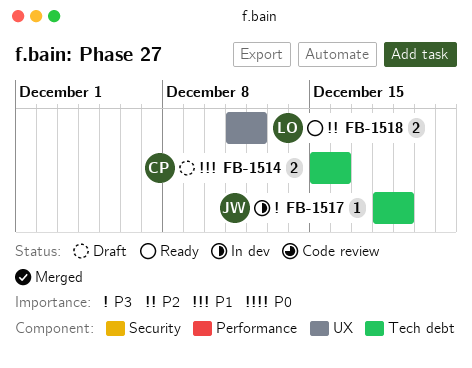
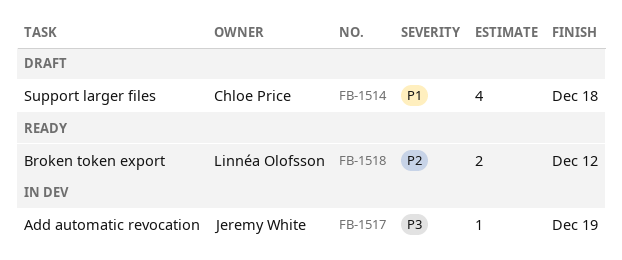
FB-1514, estimate: 2 -> 4
FB-1514, due: Dec 16 -> Dec 18

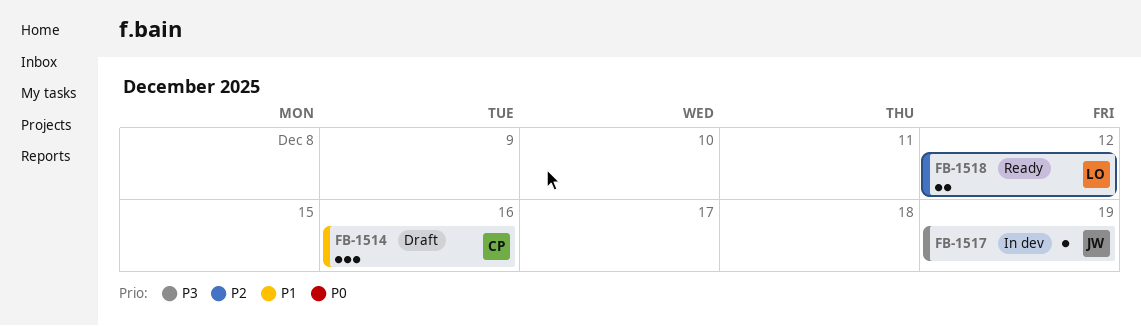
FB-1514, estimate: 4 -> 3
FB-1514, due: Dec 18 -> Dec 16

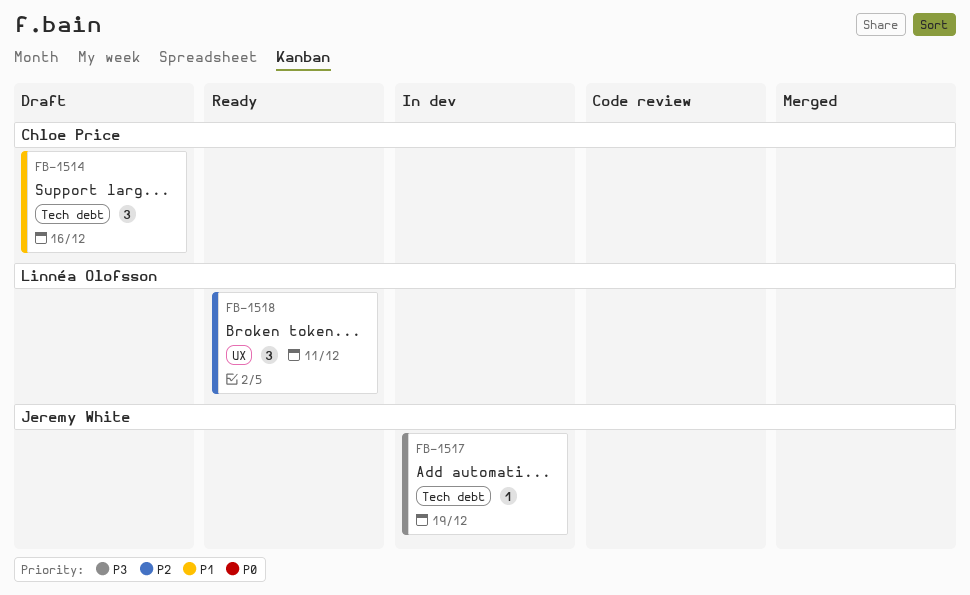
FB-1518, estimate: 2 -> 3
FB-1518, due: Dec 12 -> Dec 11

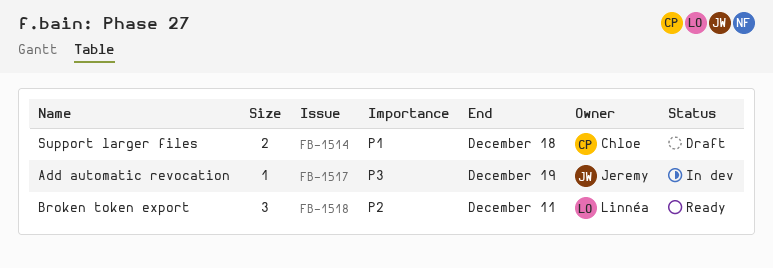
FB-1514, estimate: 3 -> 2
FB-1514, due: Dec 16 -> Dec 18

